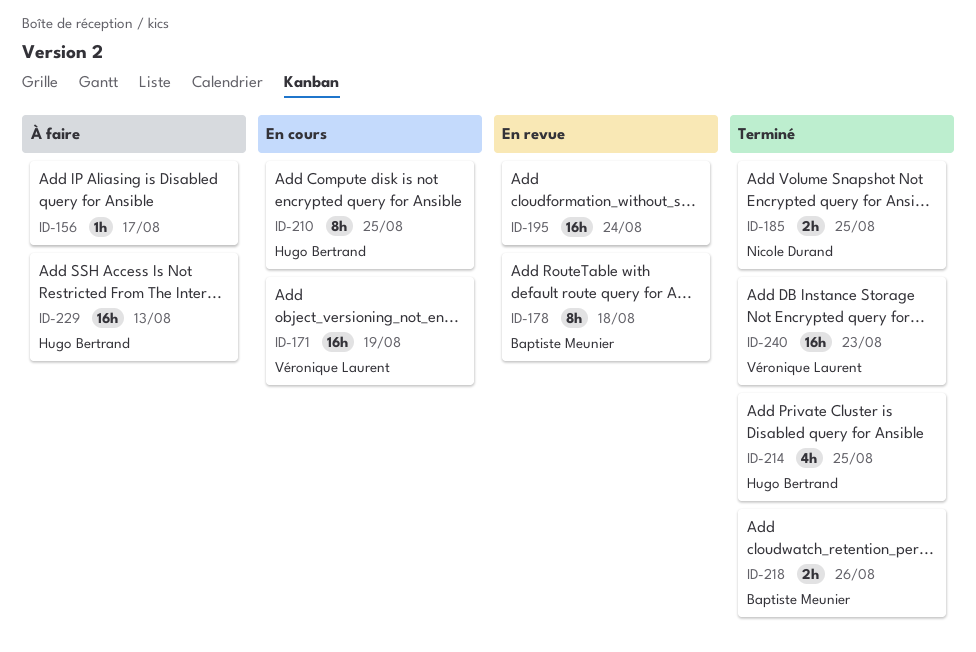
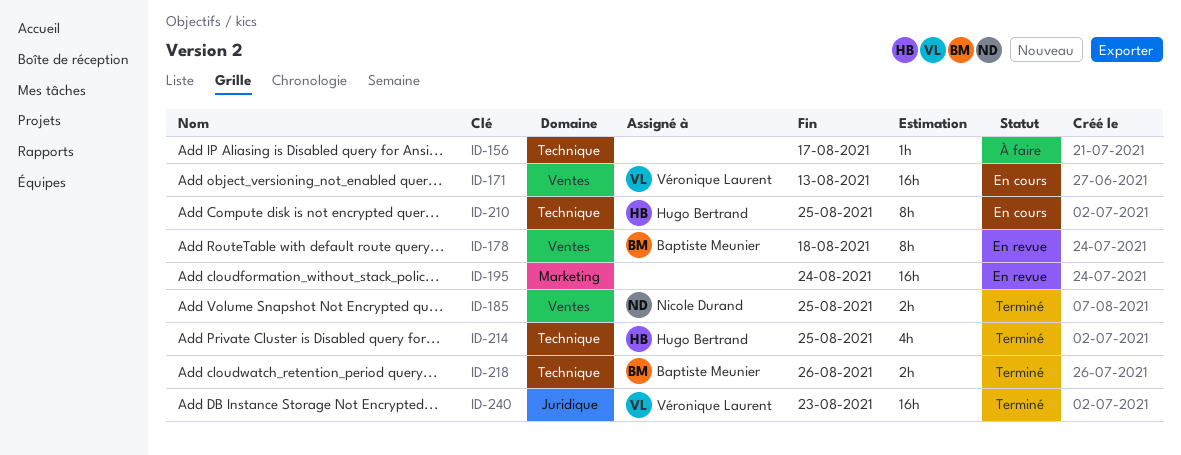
ID-171, due: Aug 19 -> Aug 13
ID-229: present -> none

